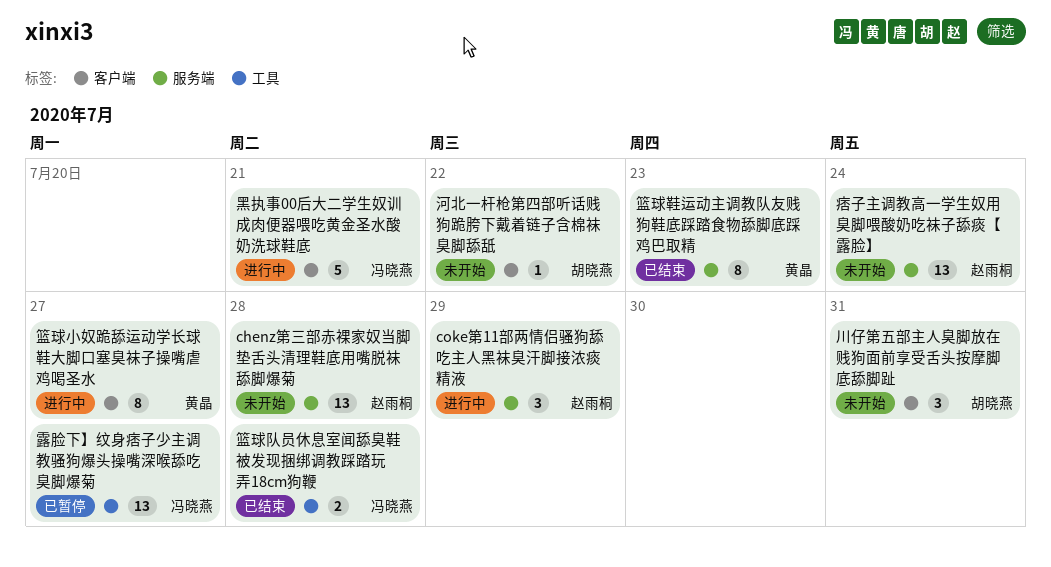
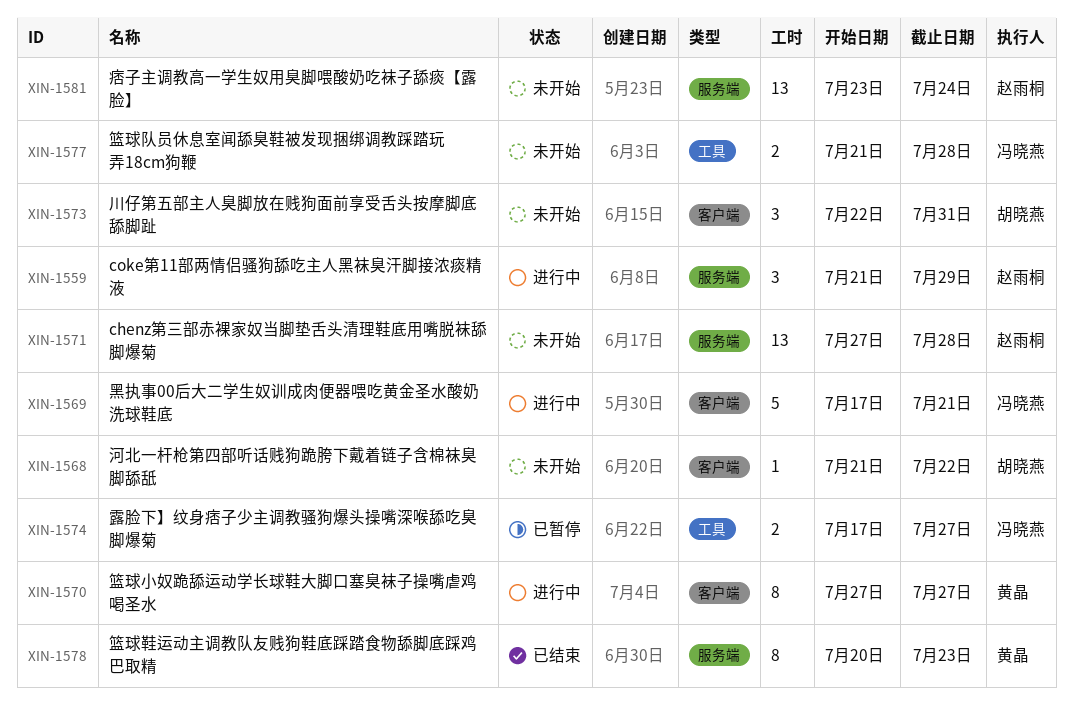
篮球队员休息室闻舔臭鞋被发现捆绑调教踩踏玩弄18cm狗鞭, status: 已结束 -> 未开始
露脸下】纹身痞子少主调教骚狗爆头操嘴深喉舔吃臭脚爆菊, estimate: 13 -> 2

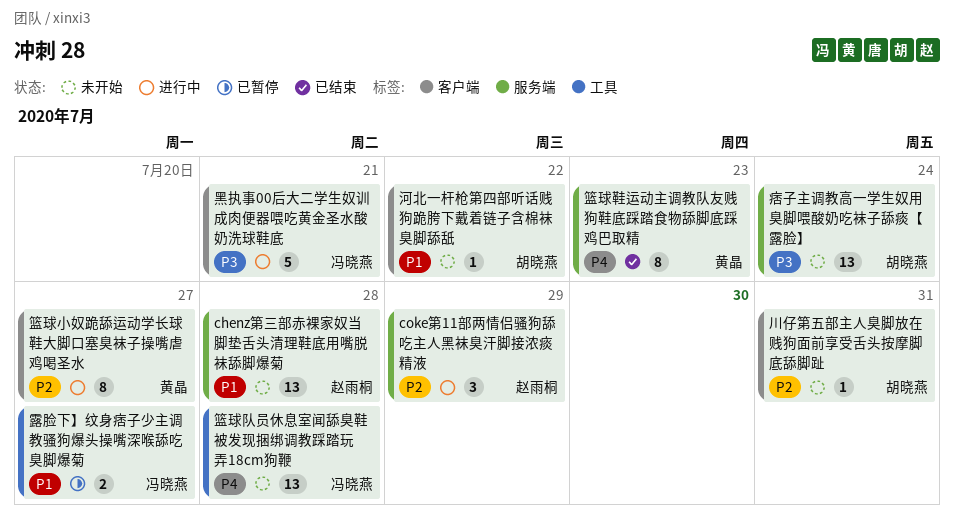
川仔第五部主人臭脚放在贱狗面前享受舌头按摩脚底舔脚趾, estimate: 3 -> 1
痞子主调教高一学生奴用臭脚喂酸奶吃袜子舔痰【露脸】, owner: 赵雨桐 -> 胡晓燕
篮球队员休息室闻舔臭鞋被发现捆绑调教踩踏玩弄18cm狗鞭, estimate: 2 -> 13

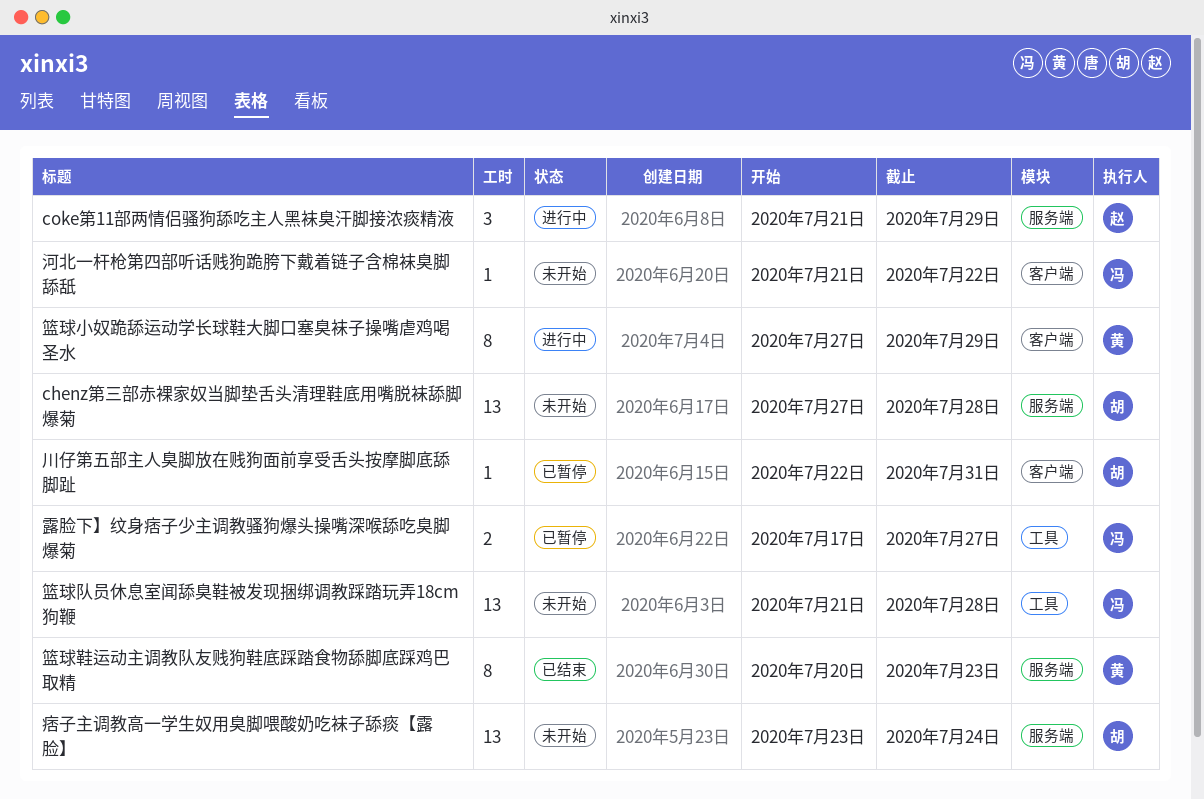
chenz第三部赤裸家奴当脚垫舌头清理鞋底用嘴脱袜舔脚爆菊, owner: 赵雨桐 -> 胡晓燕
川仔第五部主人臭脚放在贱狗面前享受舌头按摩脚底舔脚趾, status: 未开始 -> 已暂停
河北一杆枪第四部听话贱狗跪胯下戴着链子含棉袜臭脚舔舐, owner: 胡晓燕 -> 冯晓燕
篮球小奴跪舔运动学长球鞋大脚口塞臭袜子操嘴虐鸡喝圣水, due: Jul 27 -> Jul 29
黑执事00后大二学生奴训成肉便器喂吃黄金圣水酸奶洗球鞋底: present -> none

